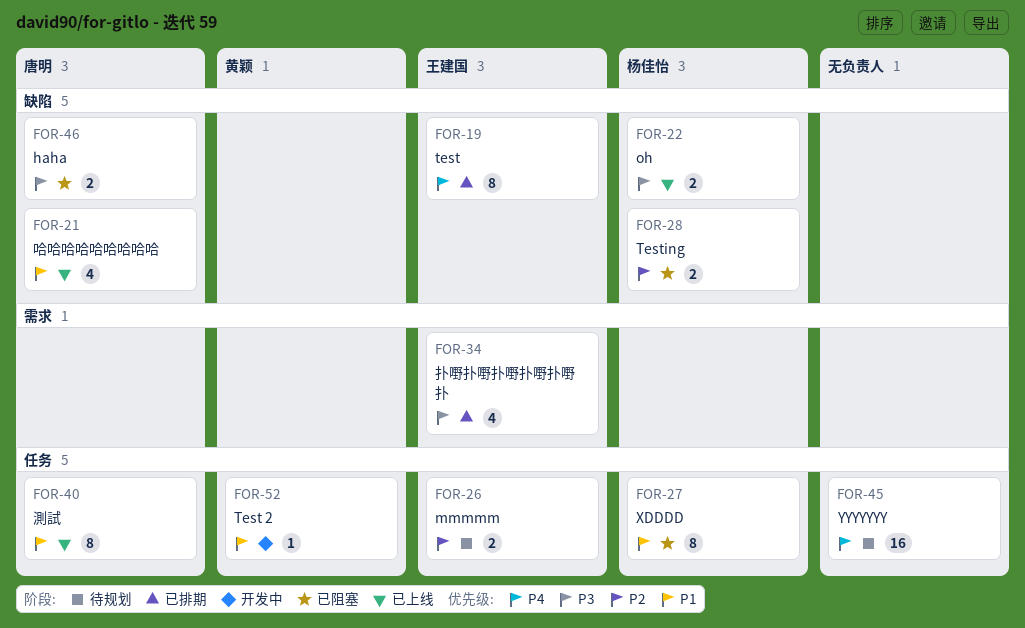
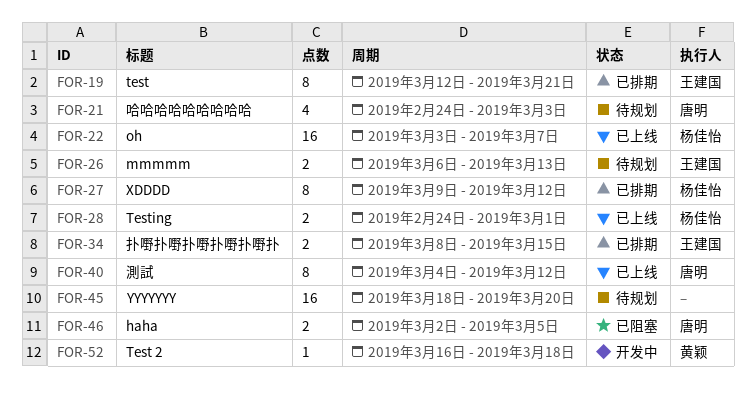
FOR-21, status: 已上线 -> 待规划
FOR-22, estimate: 2 -> 16
FOR-27, status: 已阻塞 -> 已排期
FOR-28, status: 已阻塞 -> 已上线
FOR-34, estimate: 4 -> 2

